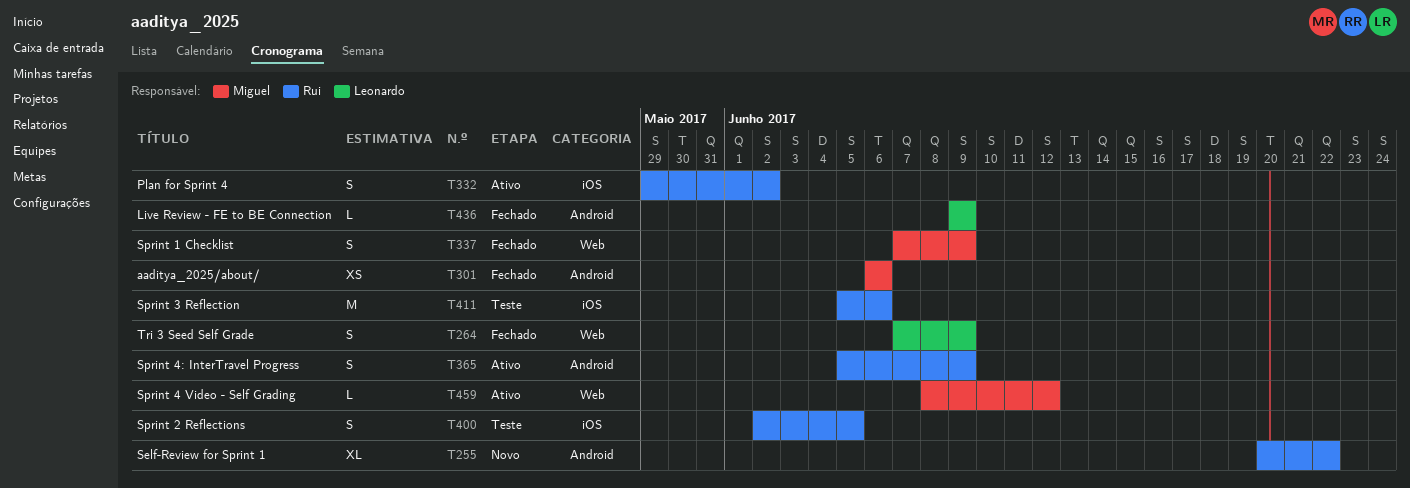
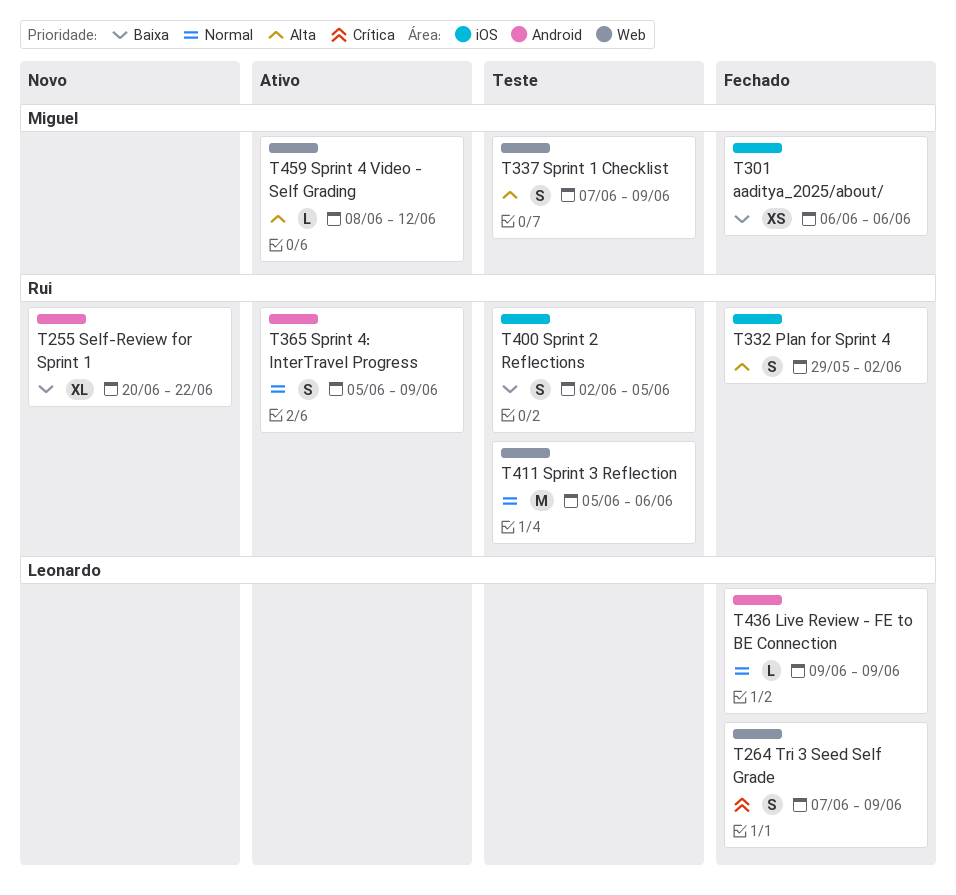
T301, label: Android -> iOS
T332, status: Ativo -> Fechado
T337, status: Fechado -> Teste
T411, label: iOS -> Web

